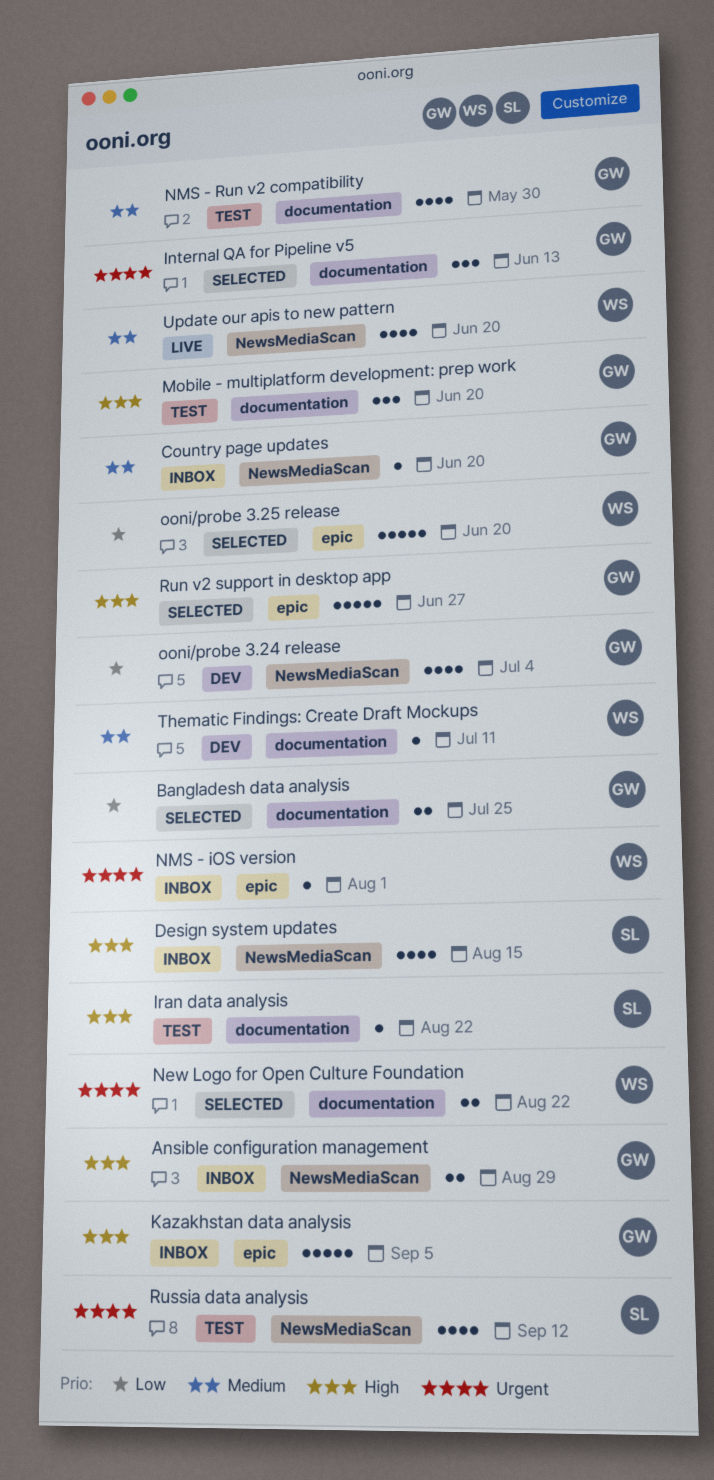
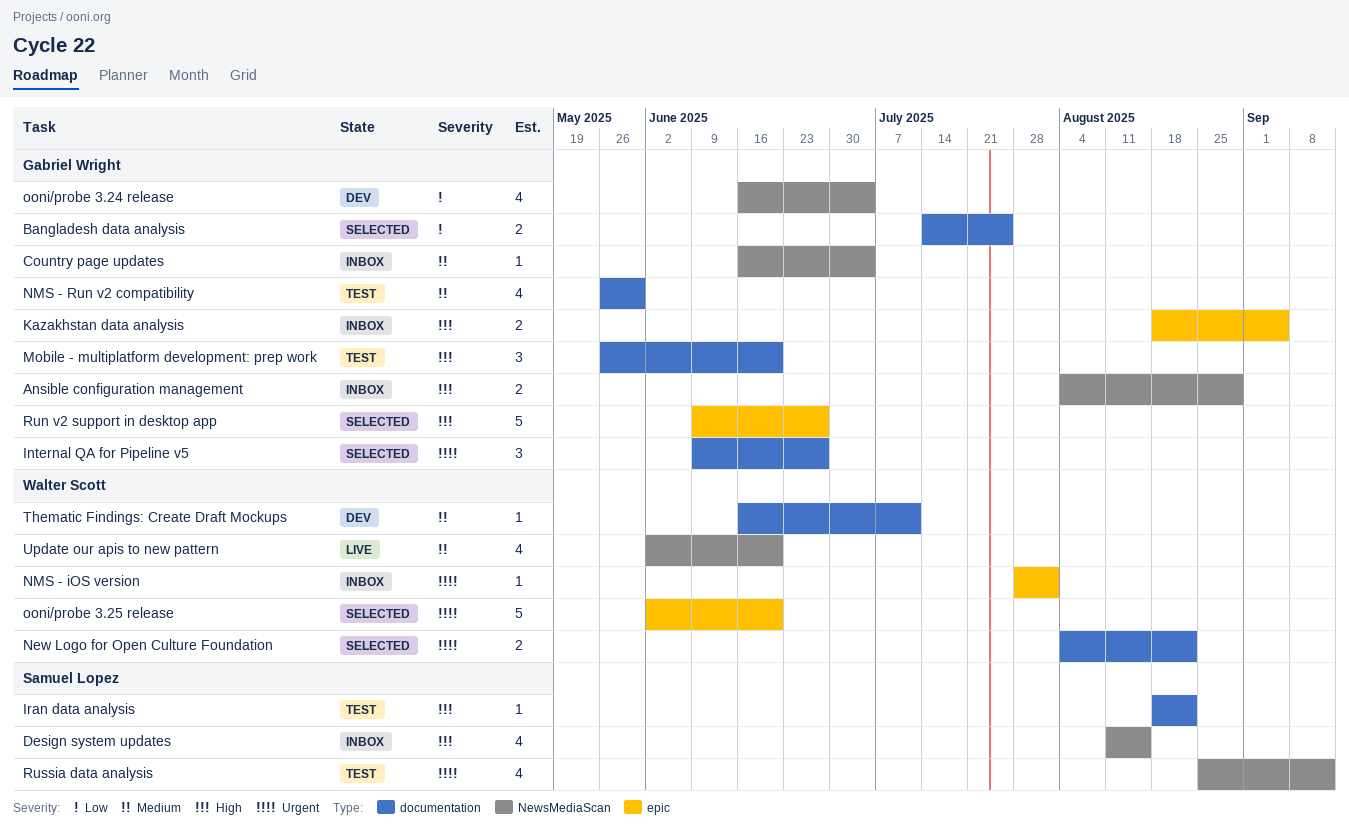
Country page updates, due: Jun 20 -> Jul 4
Internal QA for Pipeline v5, due: Jun 13 -> Jun 27
Kazakhstan data analysis, estimate: 5 -> 2
ooni/probe 3.25 release, priority: Low -> Urgent

